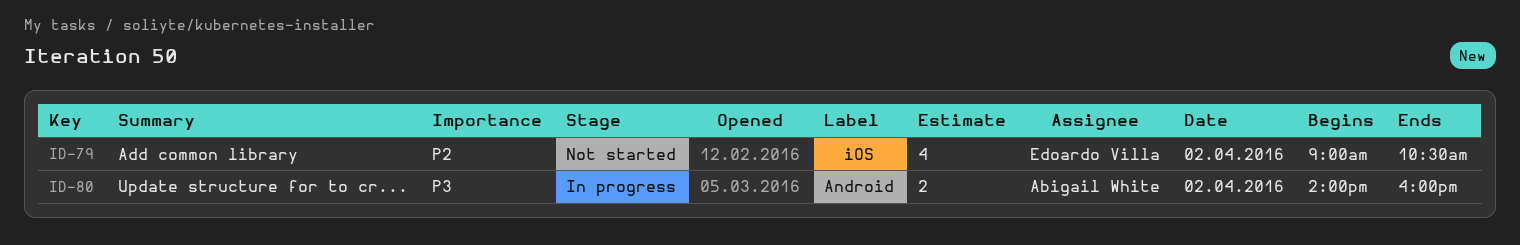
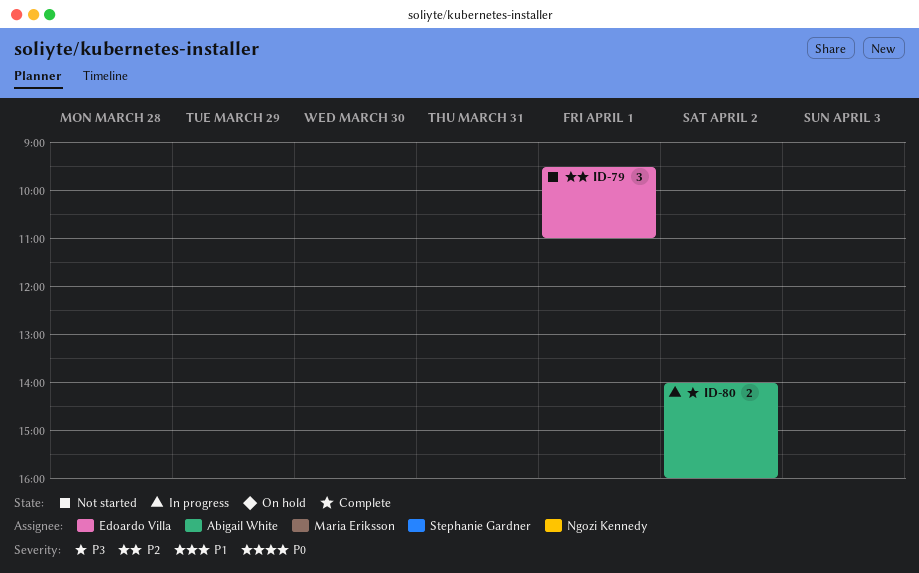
ID-79, estimate: 4 -> 3
ID-79, day: Apr 2 -> Apr 1
ID-79, begins: 09:00 -> 09:30
ID-79, ends: 10:30 -> 11:00

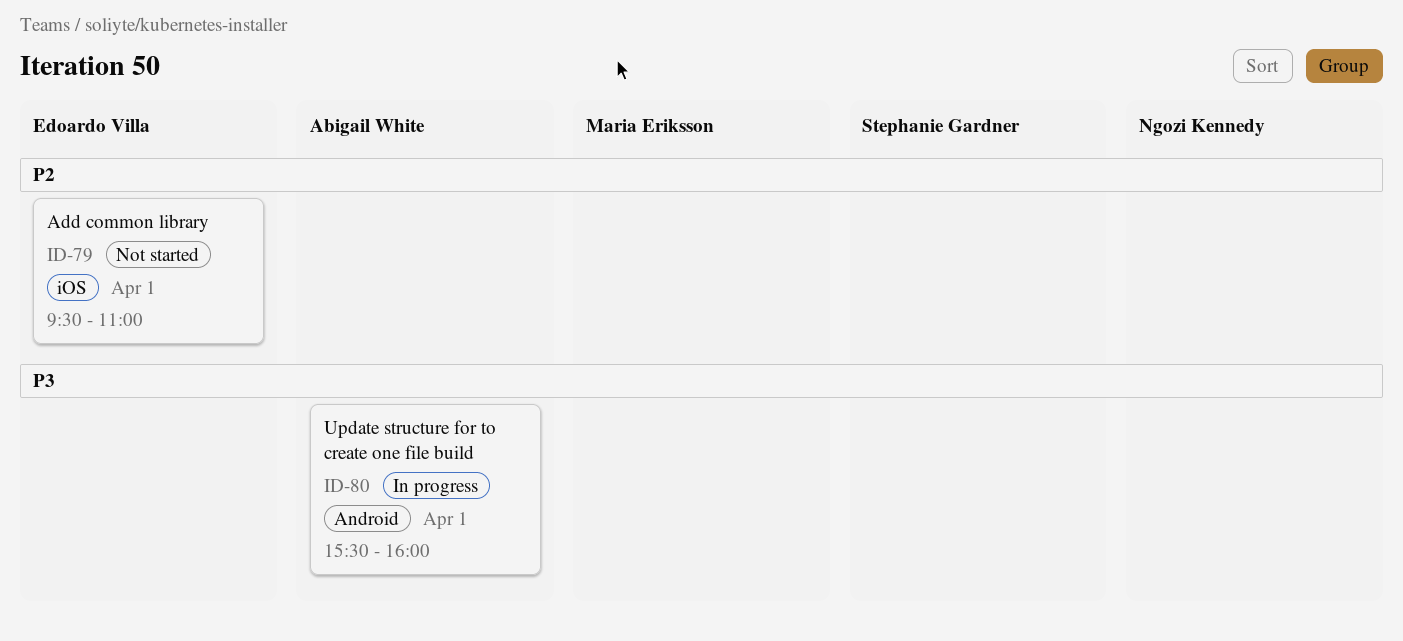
ID-80, day: Apr 2 -> Apr 1
ID-80, begins: 14:00 -> 15:30

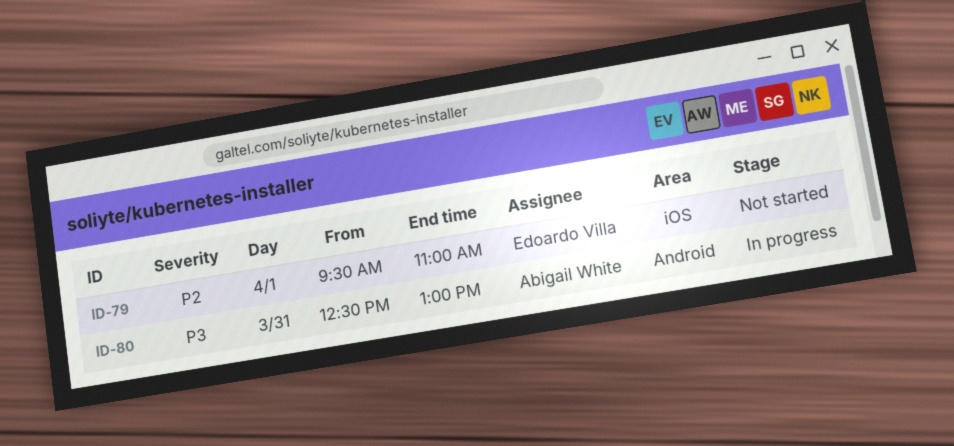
ID-80, day: Apr 1 -> Mar 31
ID-80, begins: 15:30 -> 12:30
ID-80, ends: 16:00 -> 13:00

